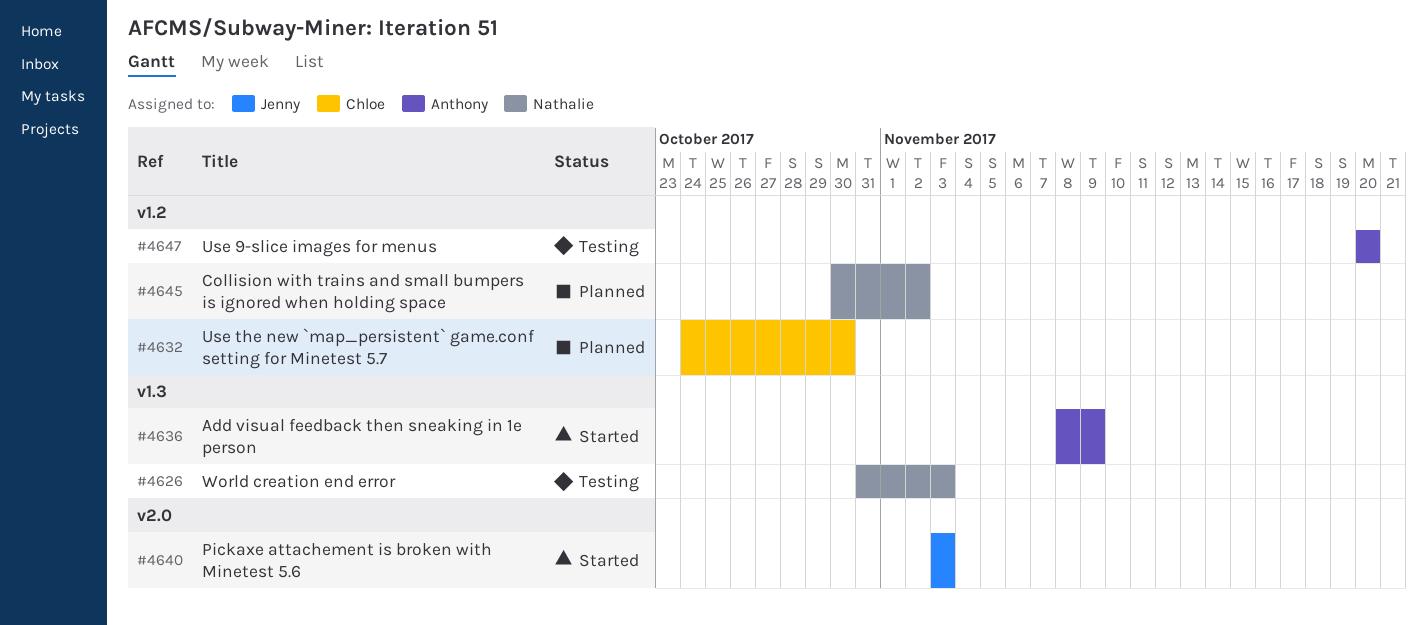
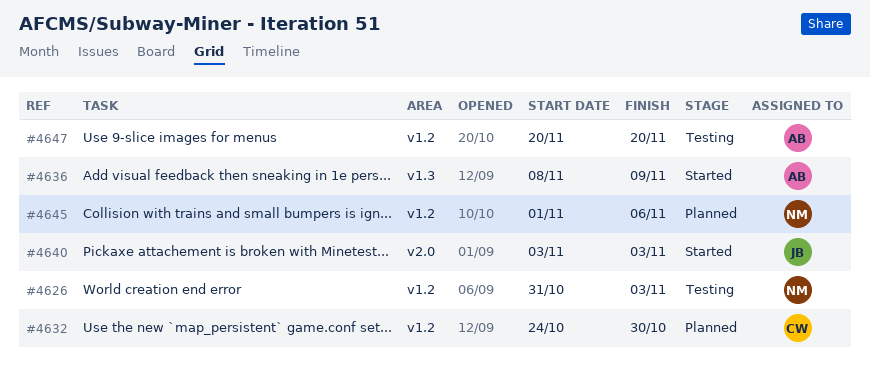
#4626, label: v1.3 -> v1.2
#4645, start: Oct 30 -> Nov 1
#4645, due: Nov 2 -> Nov 6

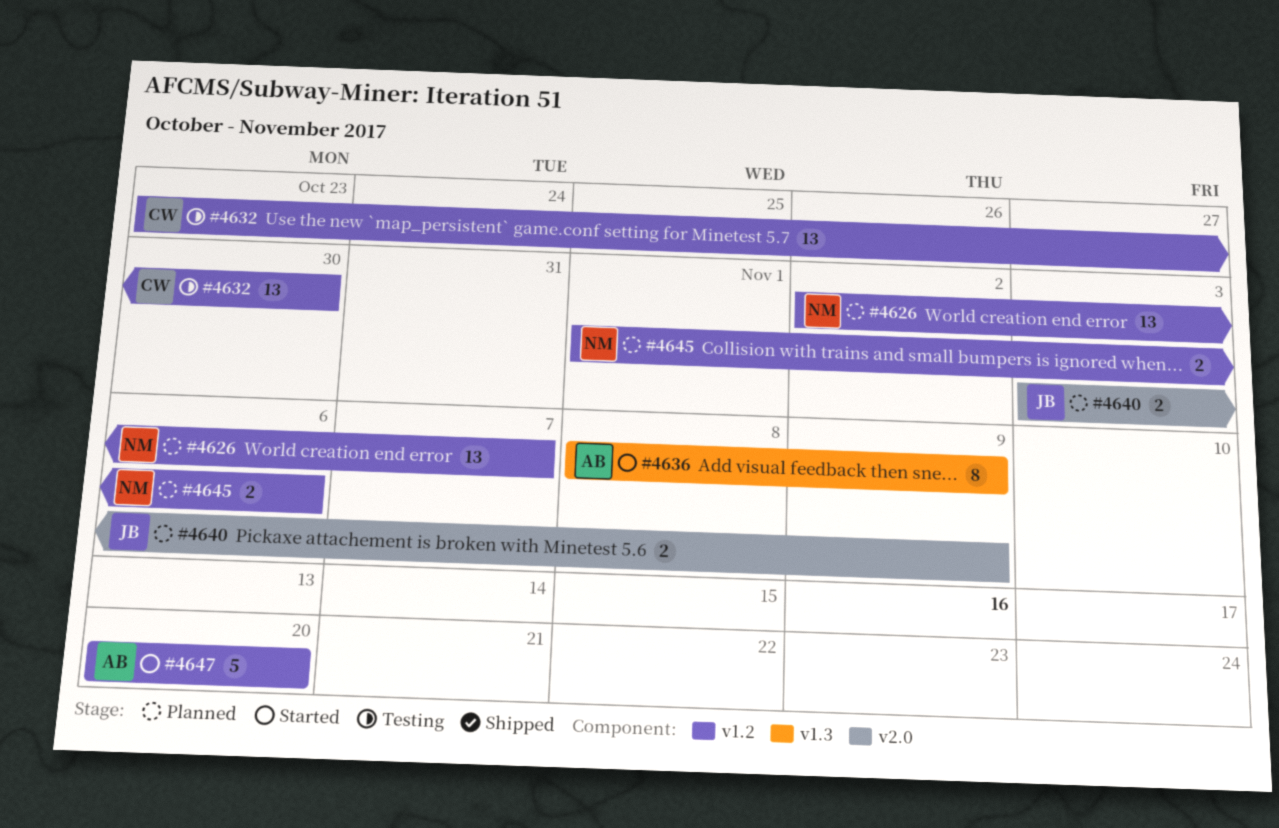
#4626, status: Testing -> Planned
#4626, start: Oct 31 -> Nov 2
#4626, due: Nov 3 -> Nov 7
#4632, status: Planned -> Testing
#4632, start: Oct 24 -> Oct 23
#4640, status: Started -> Planned
#4640, due: Nov 3 -> Nov 9
#4647, status: Testing -> Started

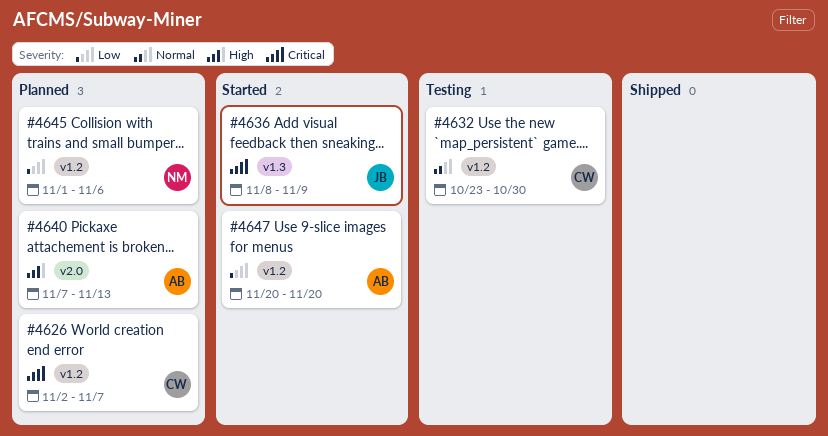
#4626, owner: NM -> CW
#4636, owner: AB -> JB
#4640, owner: JB -> AB
#4640, start: Nov 3 -> Nov 7
#4640, due: Nov 9 -> Nov 13

